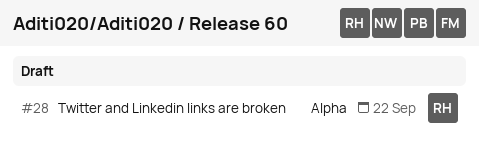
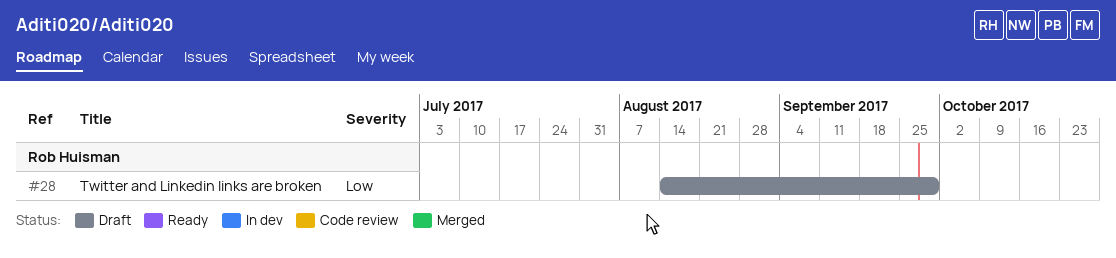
#28, due: Sep 22 -> Sep 29

